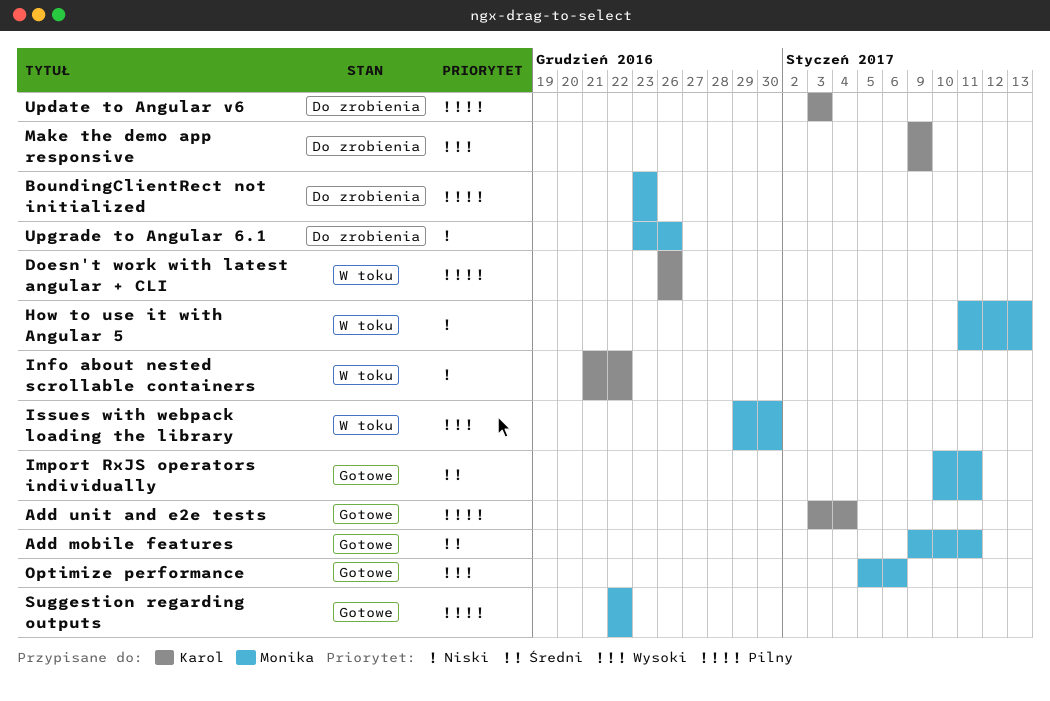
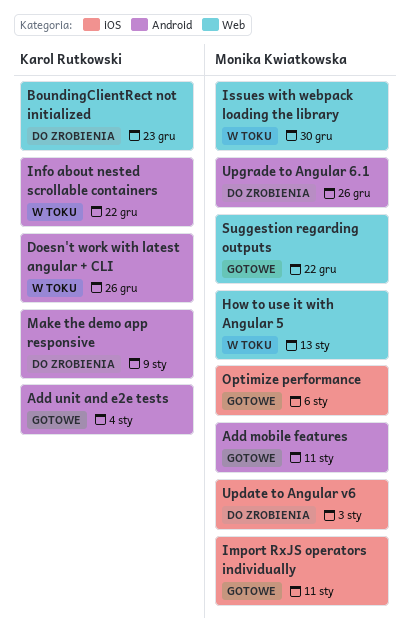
BoundingClientRect not initialized, owner: Monika Kwiatkowska -> Karol Rutkowski
Update to Angular v6, owner: Karol Rutkowski -> Monika Kwiatkowska

